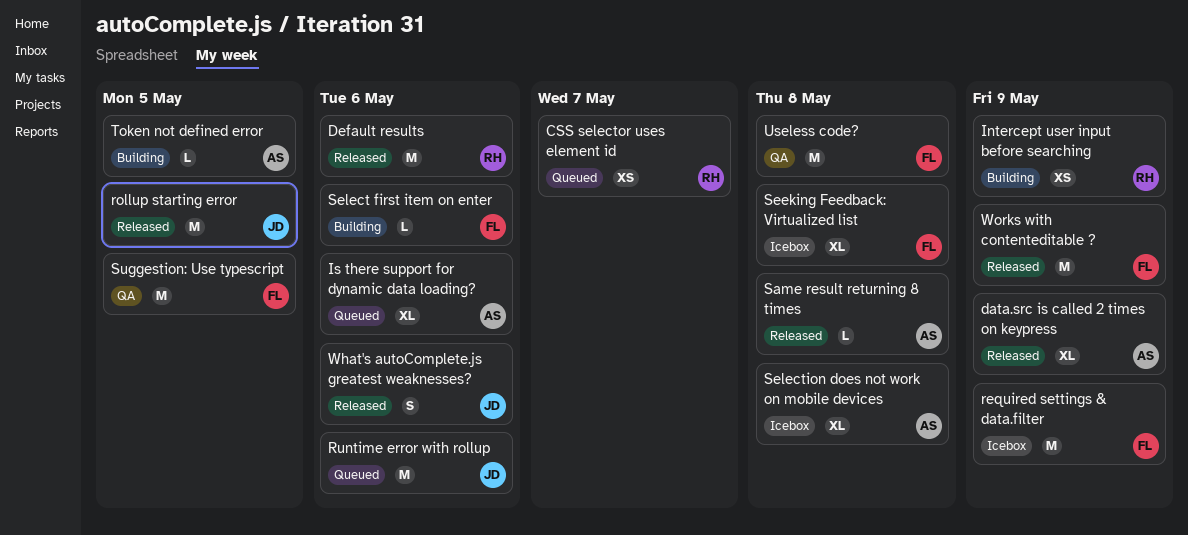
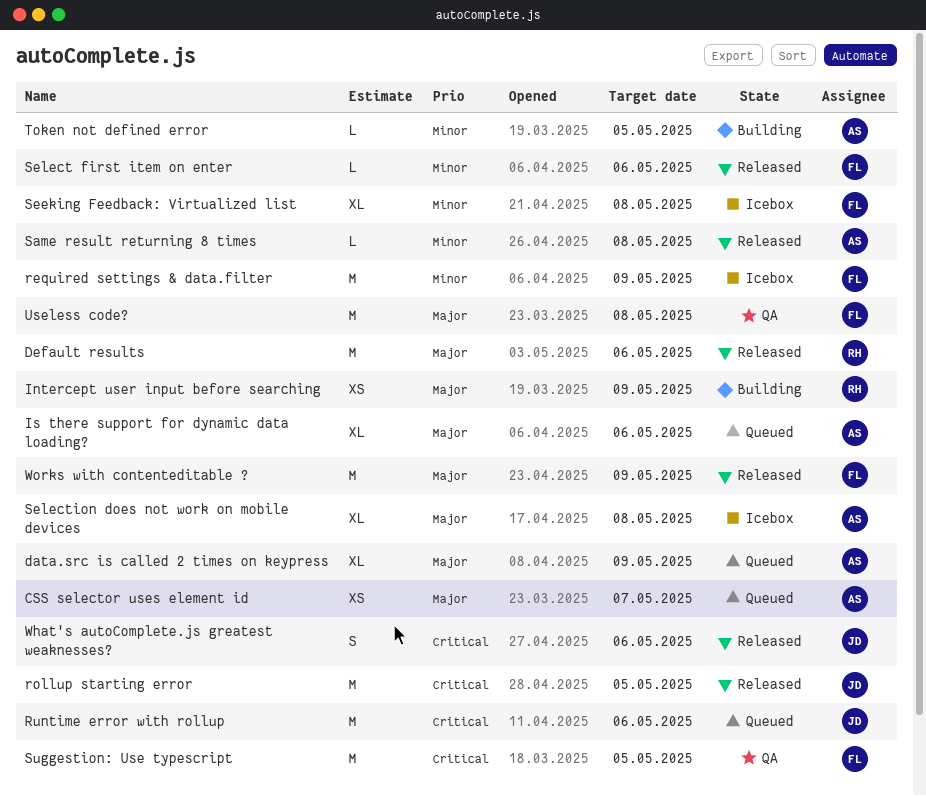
CSS selector uses element id, owner: RH -> AS
data.src is called 2 times on keypress, status: Released -> Queued
Select first item on enter, status: Building -> Released

